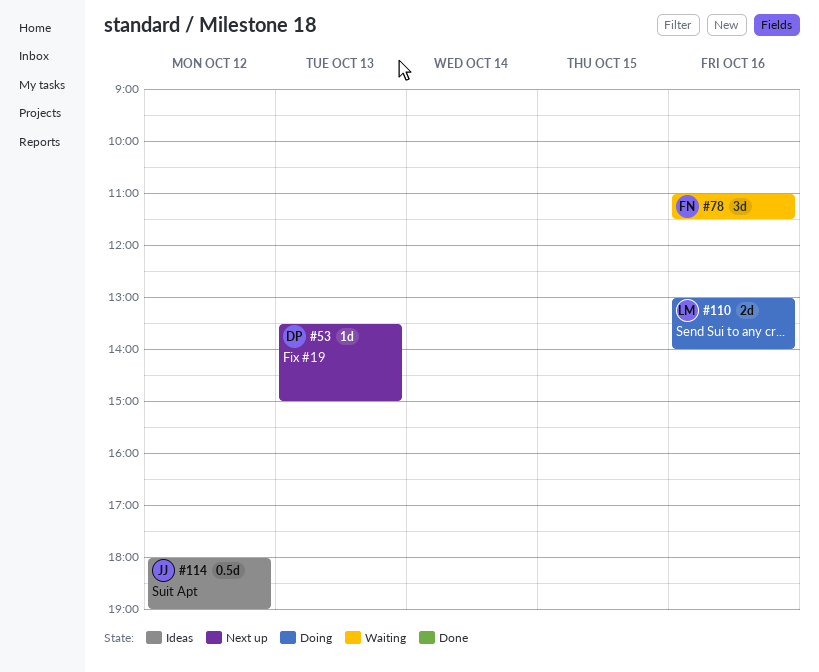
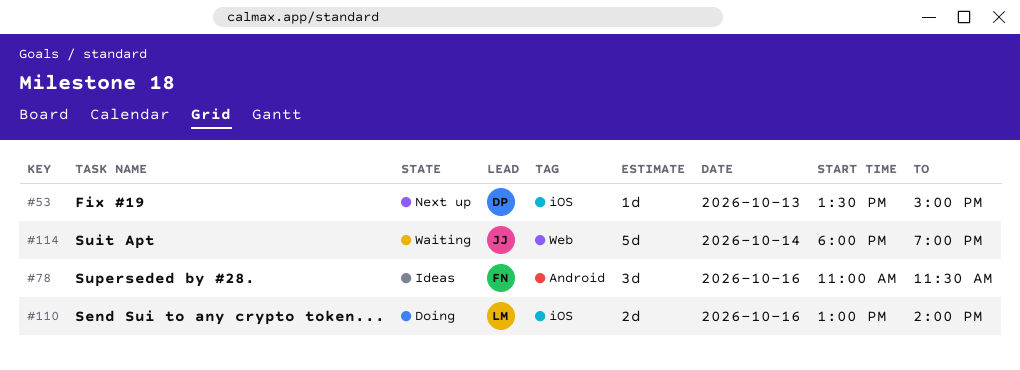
#78, status: Waiting -> Ideas
#114, status: Ideas -> Waiting
#114, estimate: 0.5d -> 5d
#114, day: Oct 12 -> Oct 14

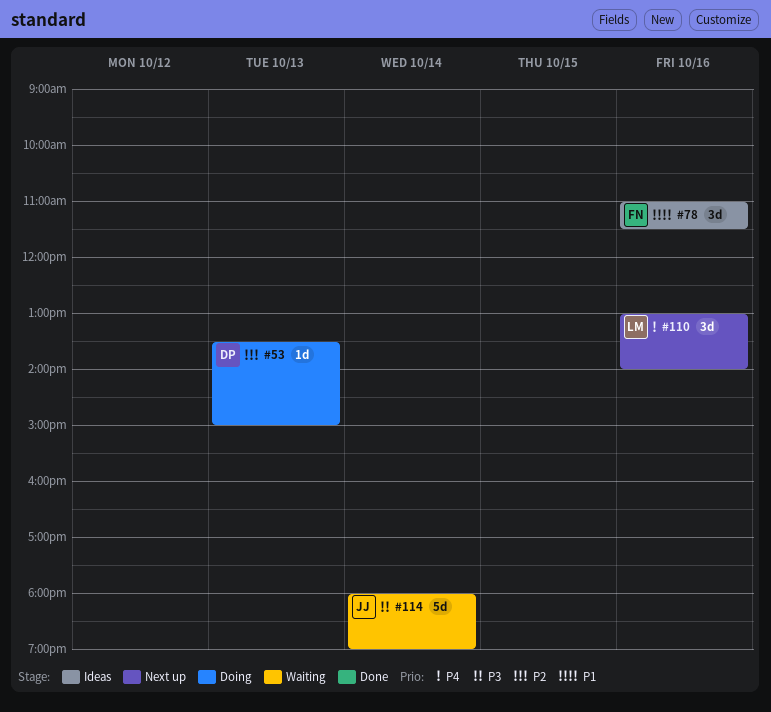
#53, status: Next up -> Doing
#110, status: Doing -> Next up
#110, estimate: 2d -> 3d

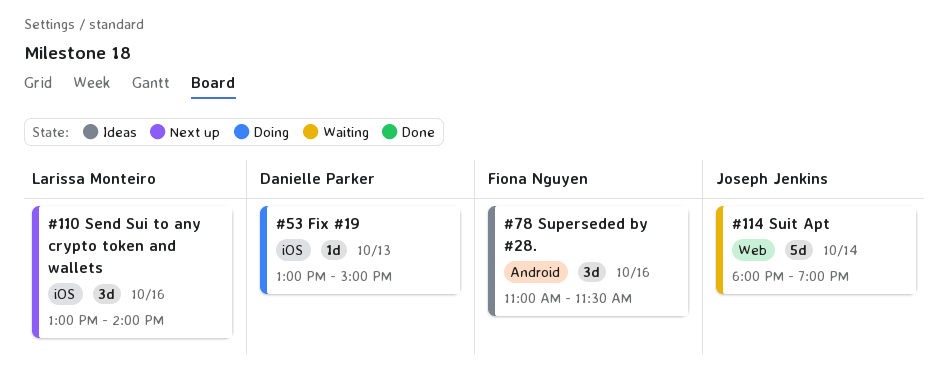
#53, begins: 13:30 -> 13:00

